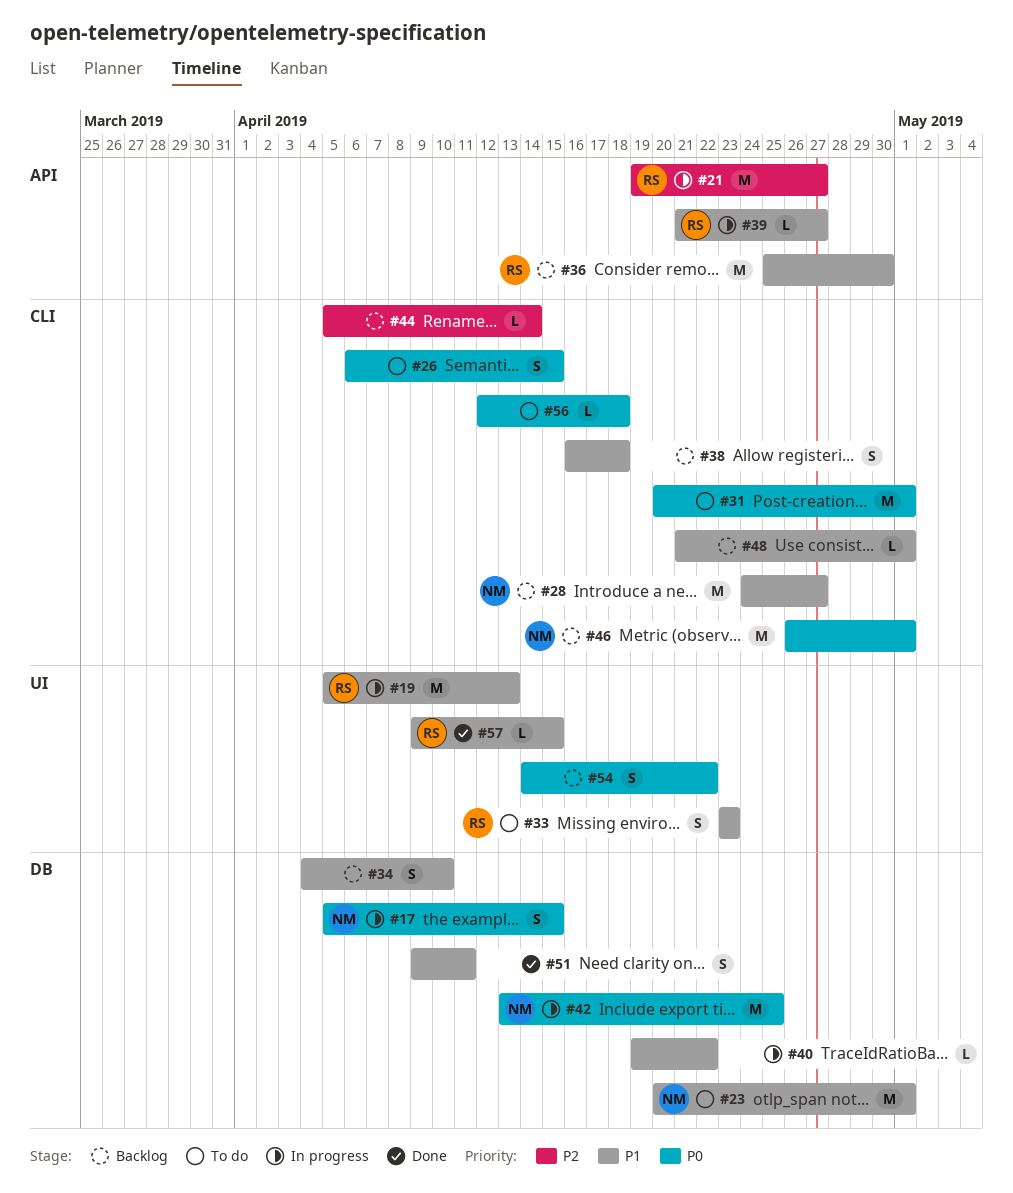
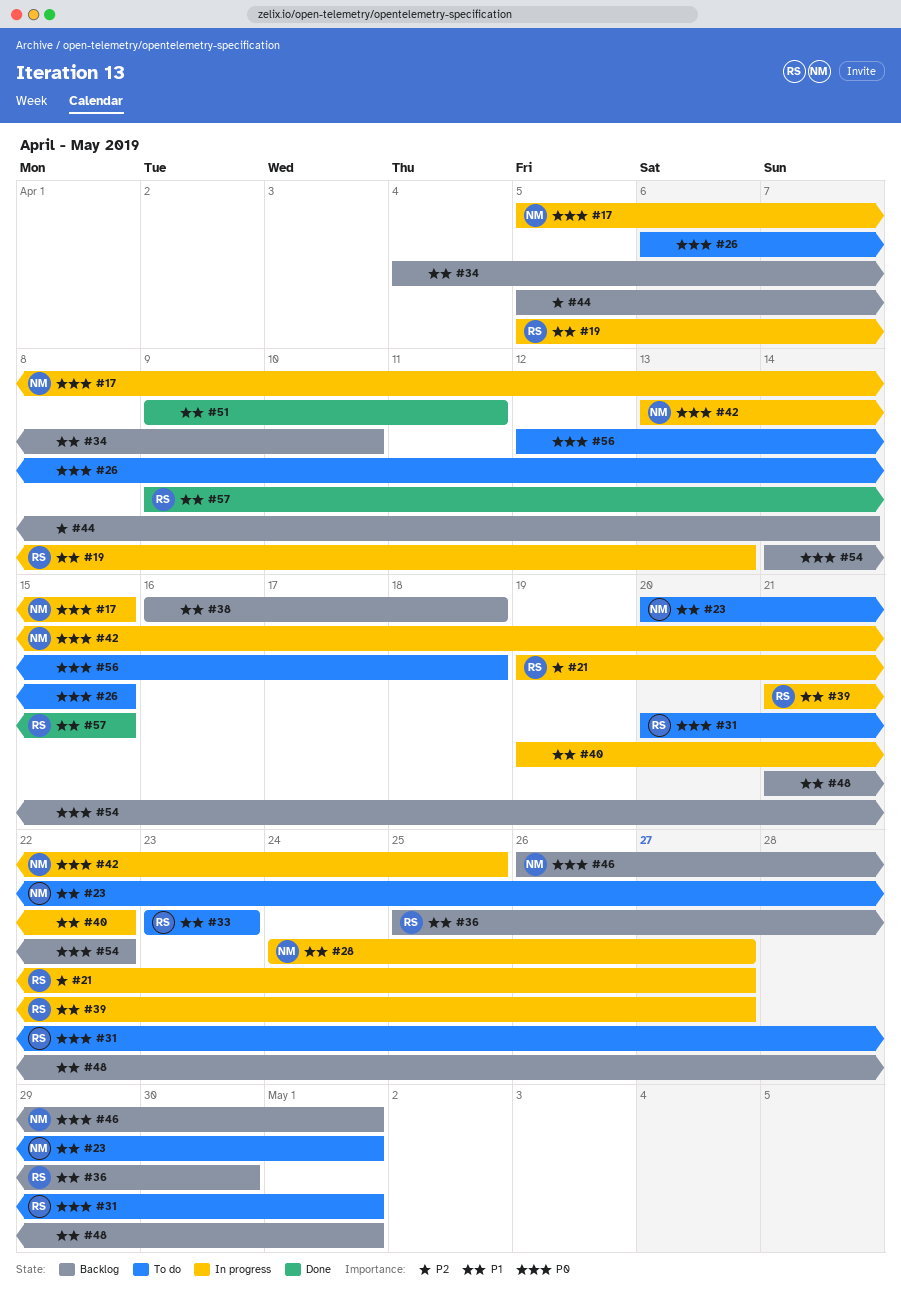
#28, status: Backlog -> In progress
#31, owner: none -> RS

